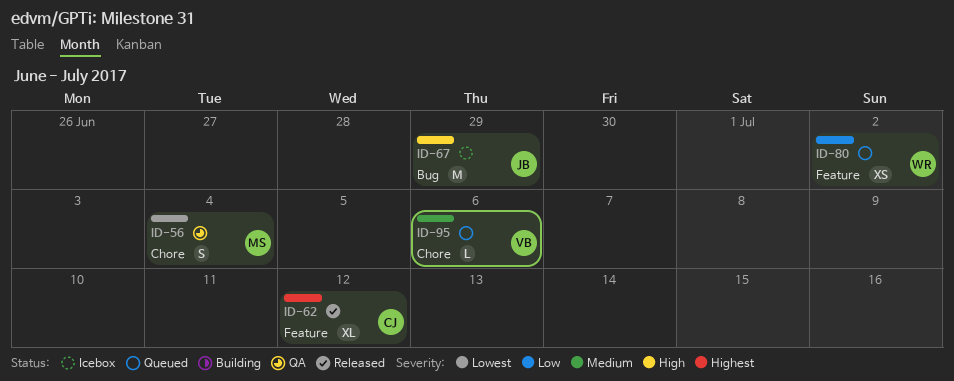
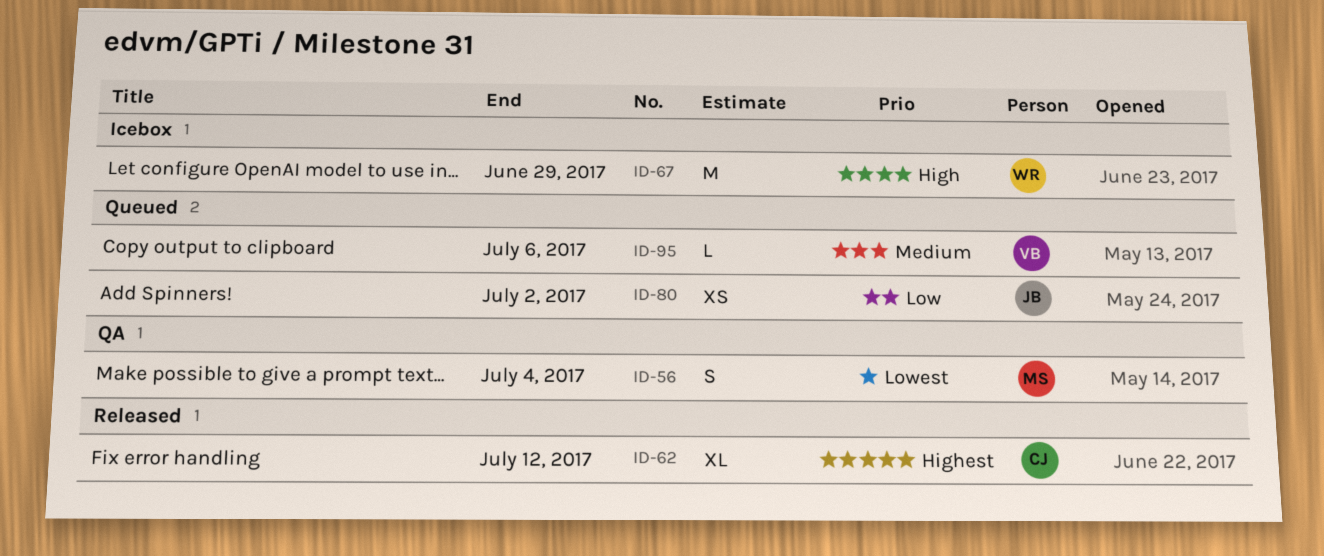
ID-67, owner: JB -> WR
ID-80, owner: WR -> JB

